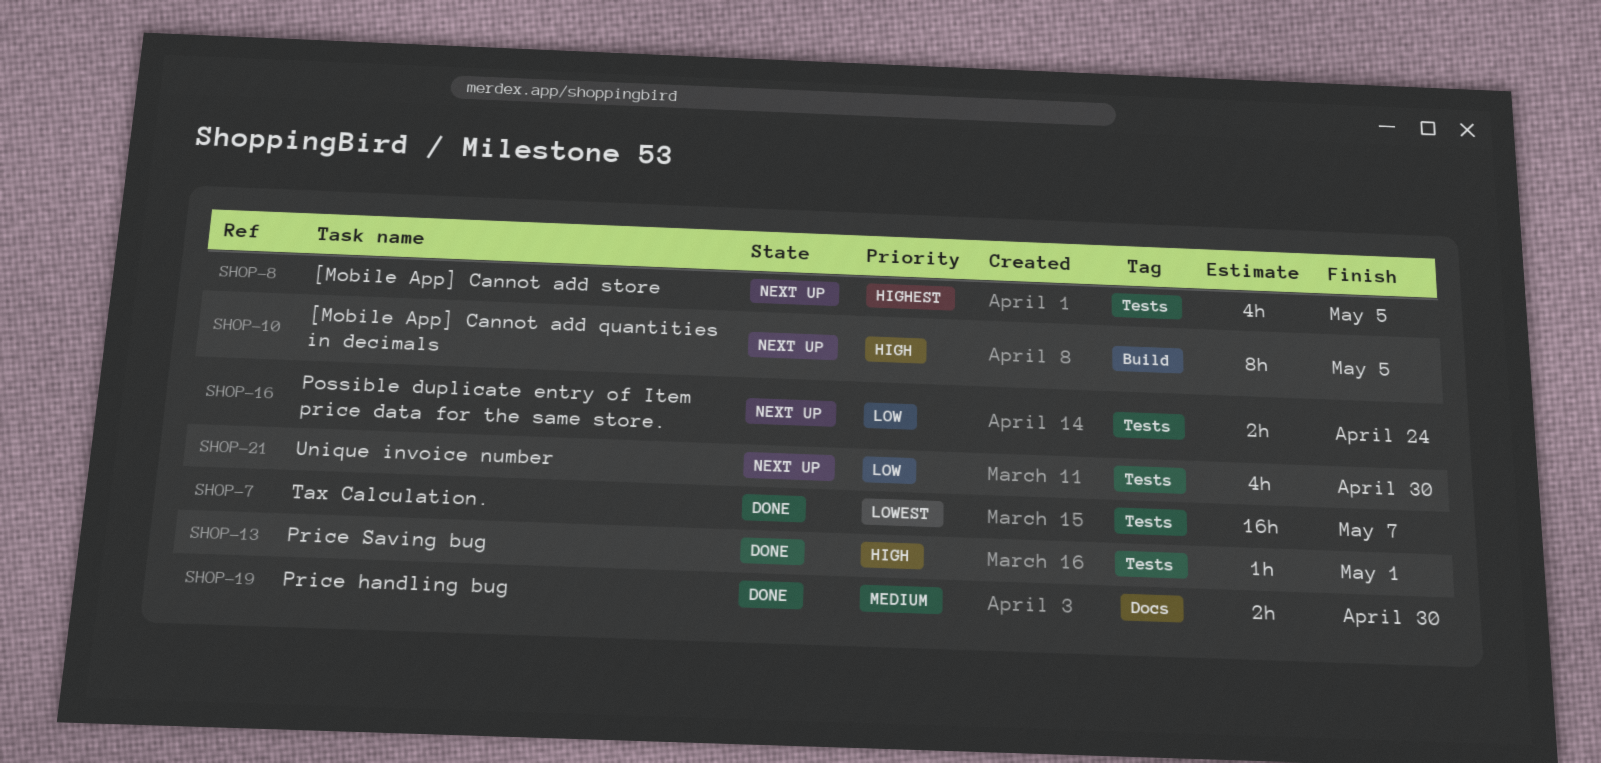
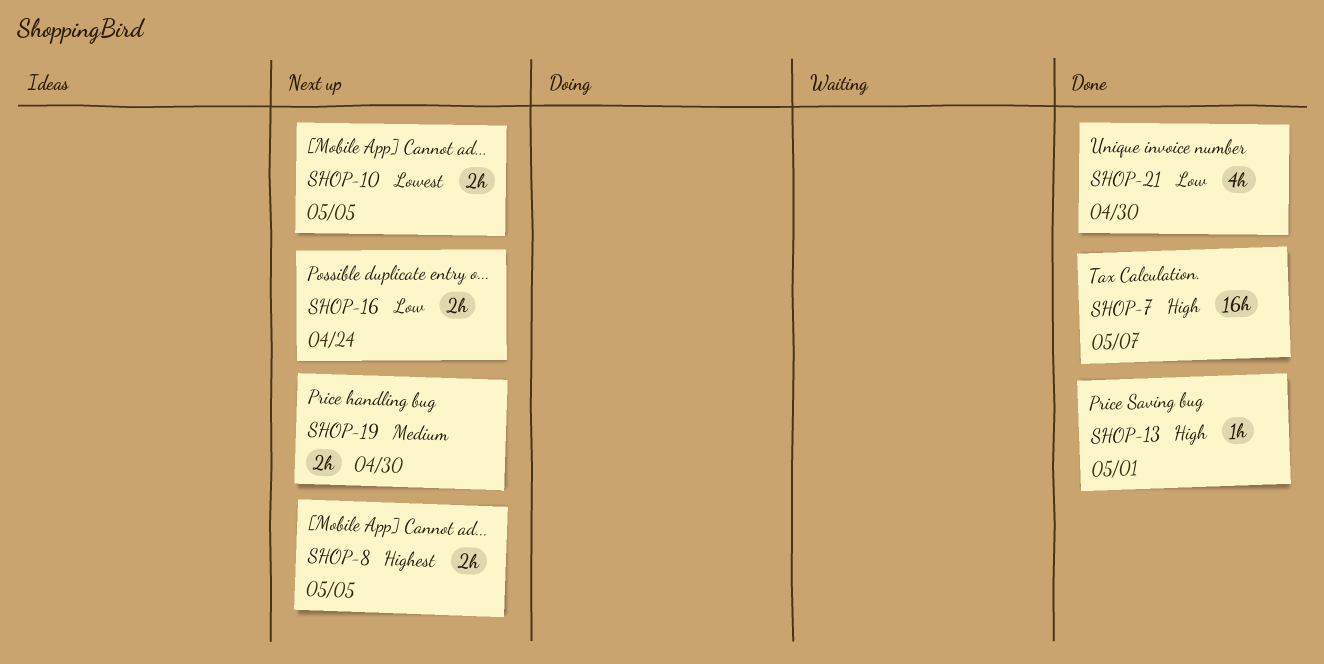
SHOP-7, priority: Lowest -> High
SHOP-8, estimate: 4h -> 2h
SHOP-10, priority: High -> Lowest
SHOP-10, estimate: 8h -> 2h
SHOP-19, status: Done -> Next up
SHOP-21, status: Next up -> Done

